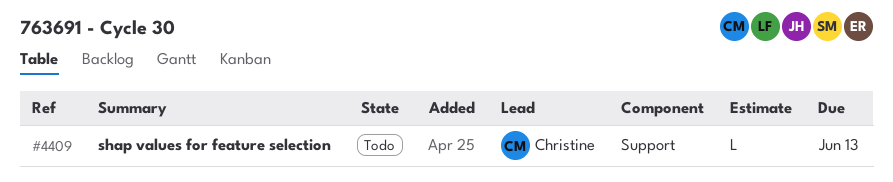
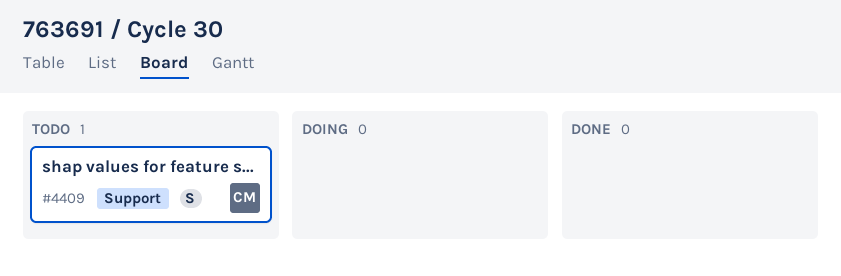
#4409, estimate: L -> S

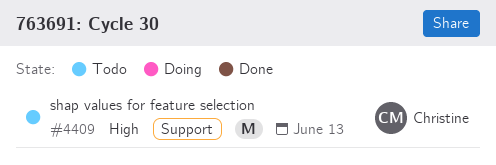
#4409, estimate: S -> M

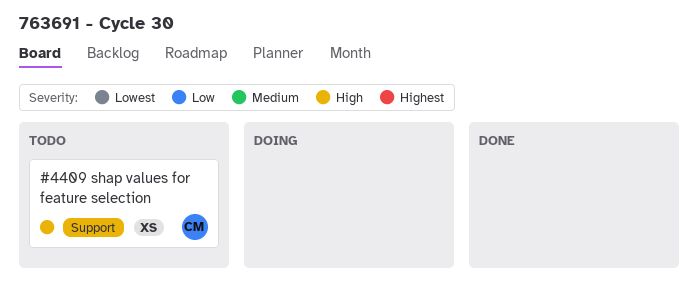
#4409, estimate: M -> XS

